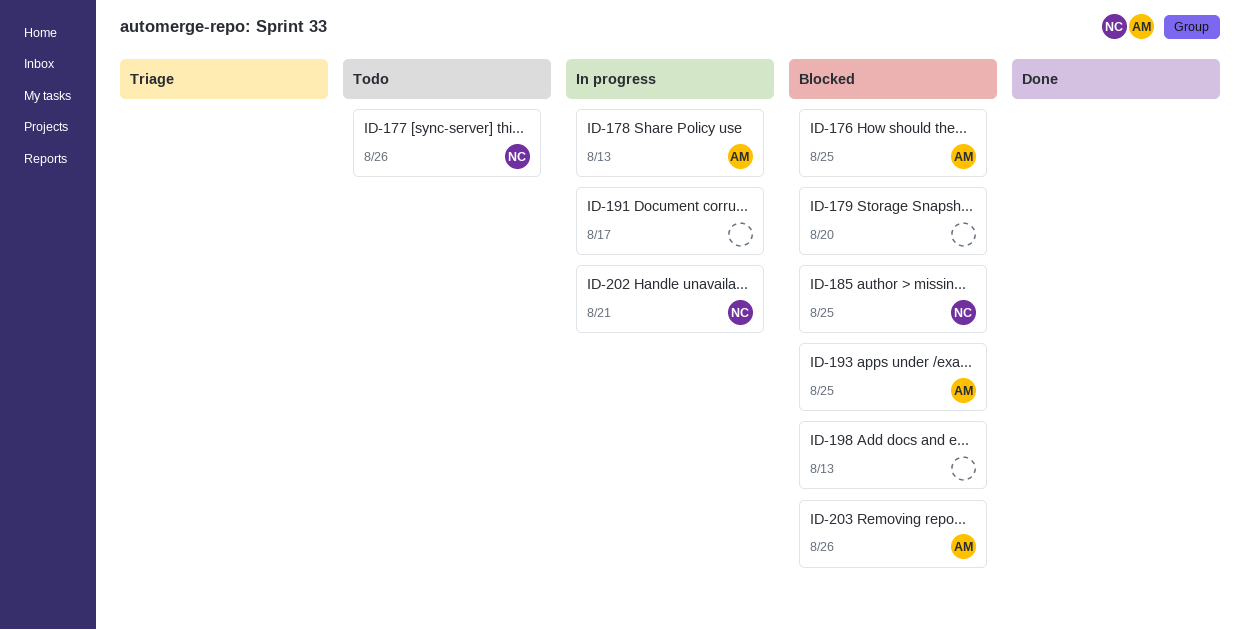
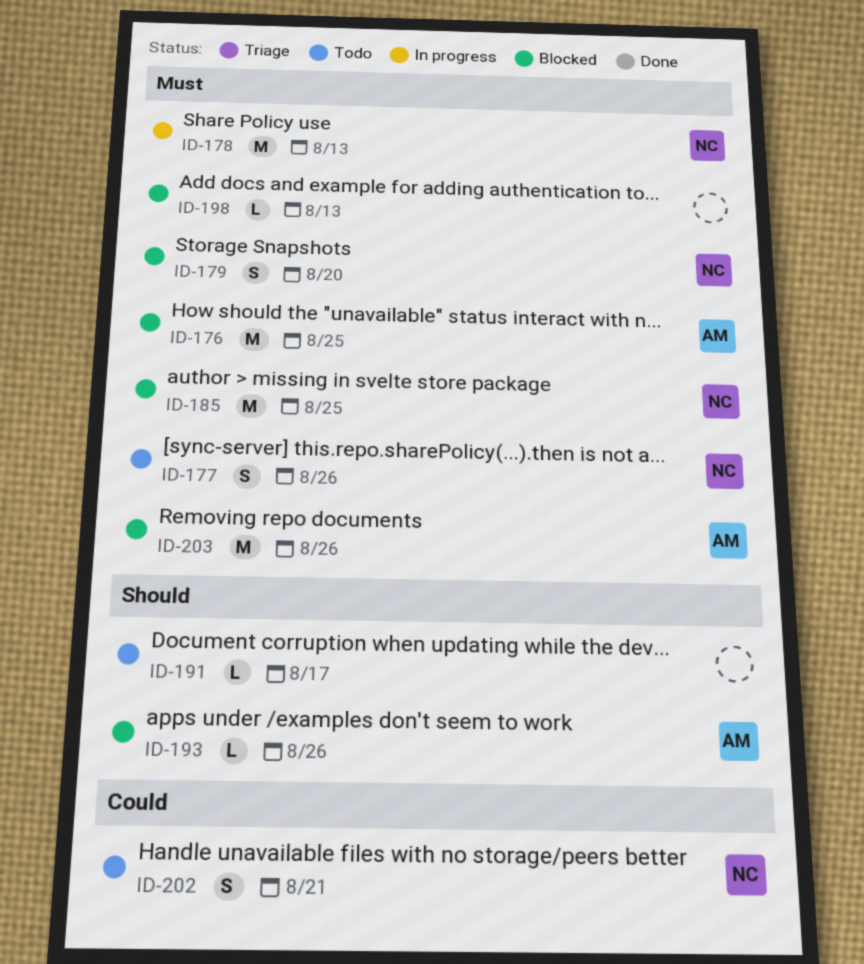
ID-178, owner: AM -> NC
ID-179, owner: none -> NC
ID-191, status: In progress -> Todo
ID-193, due: Aug 25 -> Aug 26
ID-202, status: In progress -> Todo

